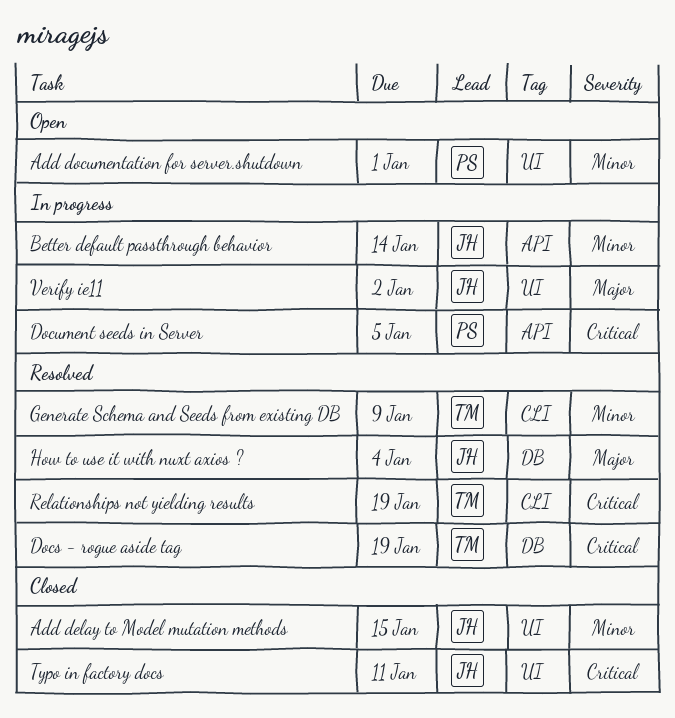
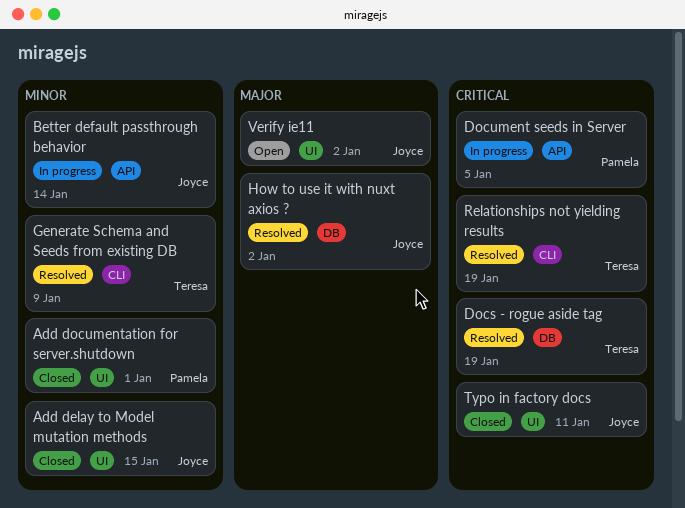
Add documentation for server.shutdown, status: Open -> Closed
How to use it with nuxt axios ?, due: Jan 4 -> Jan 2
Verify ie11, status: In progress -> Open

